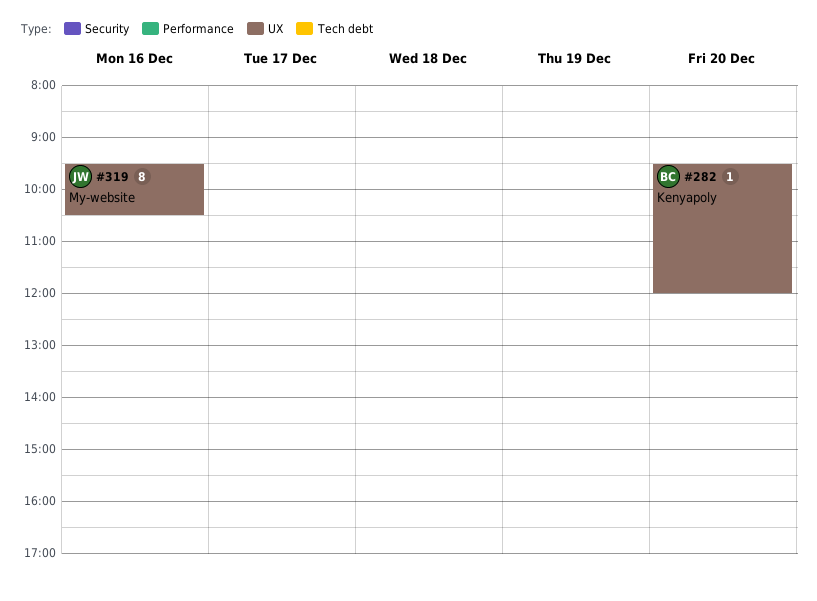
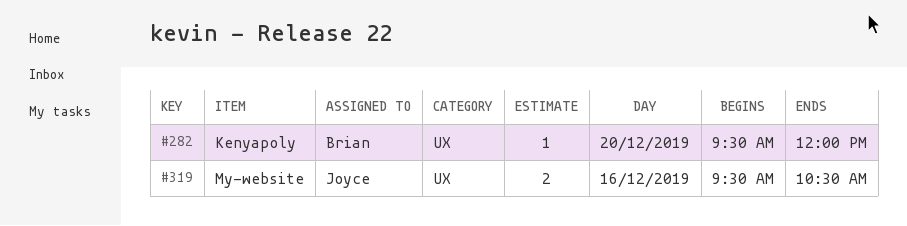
#319, estimate: 8 -> 2

